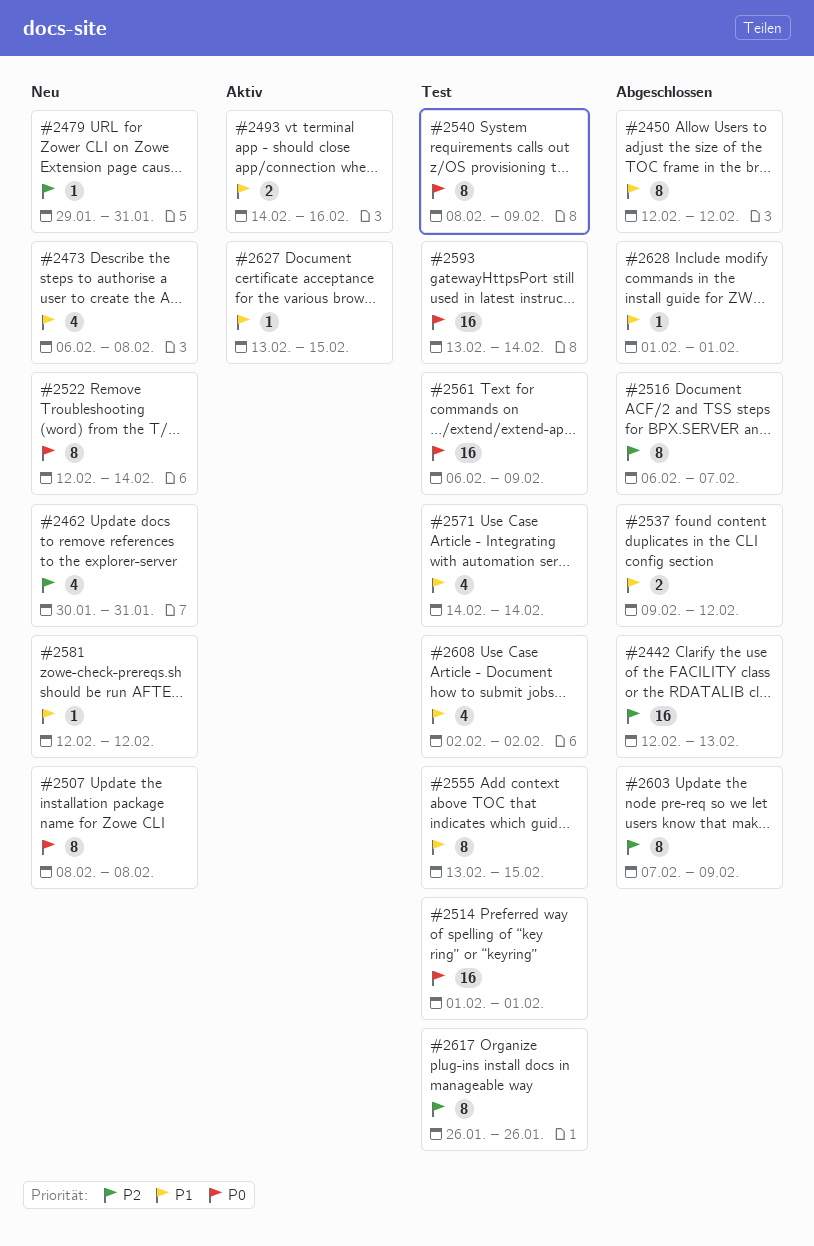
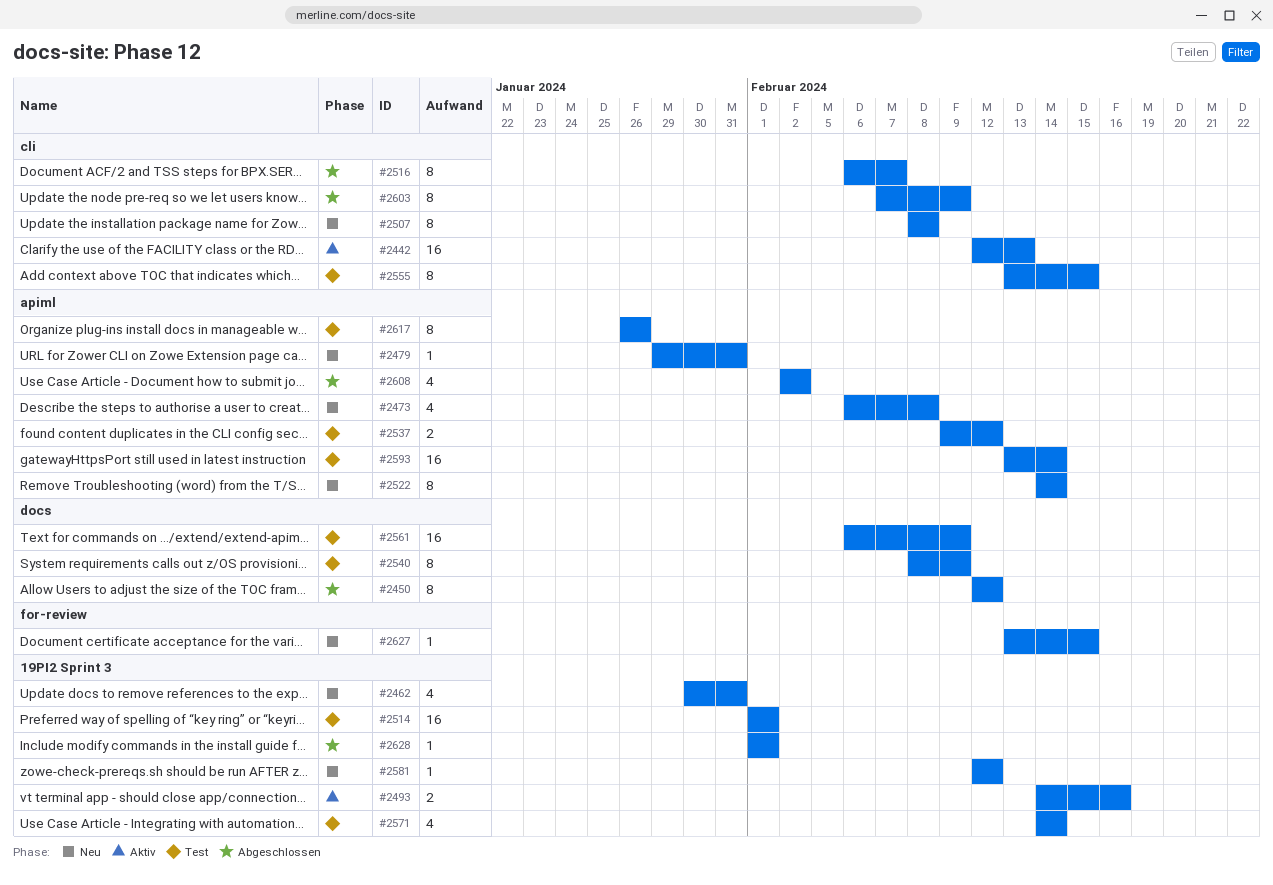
#2442, status: Abgeschlossen -> Aktiv
#2522, start: Feb 12 -> Feb 14
#2537, status: Abgeschlossen -> Test
#2608, status: Test -> Abgeschlossen
#2627, status: Aktiv -> Neu

